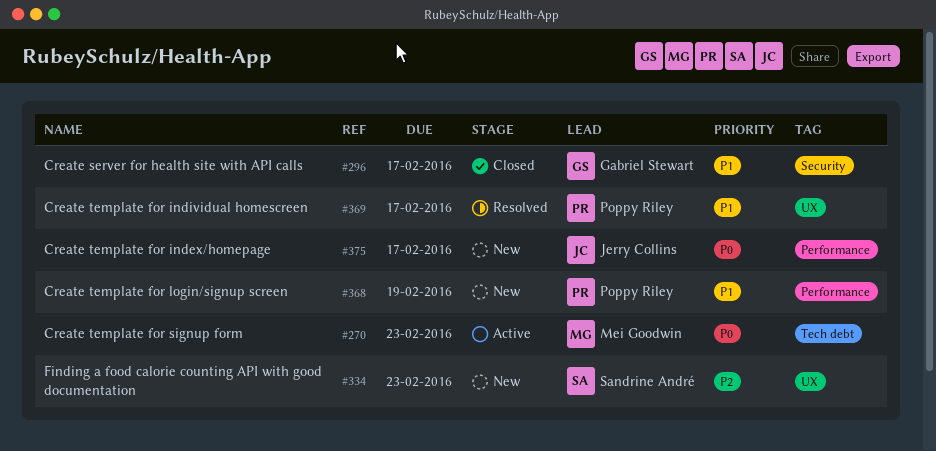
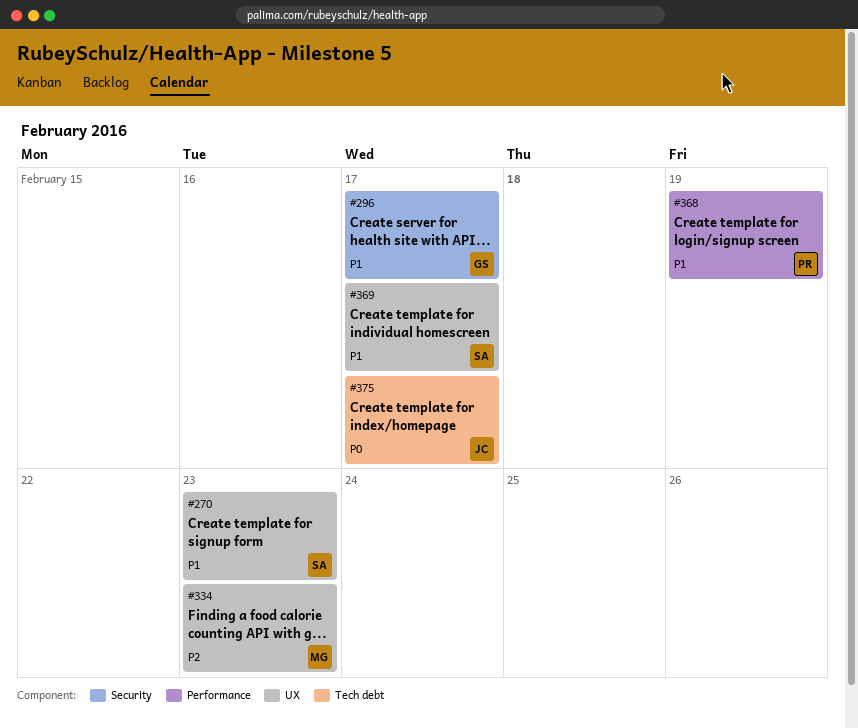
#270, owner: Mei Goodwin -> Sandrine André
#270, priority: P0 -> P1
#270, label: Tech debt -> UX
#334, owner: Sandrine André -> Mei Goodwin
#369, owner: Poppy Riley -> Sandrine André
#375, label: Performance -> Tech debt

